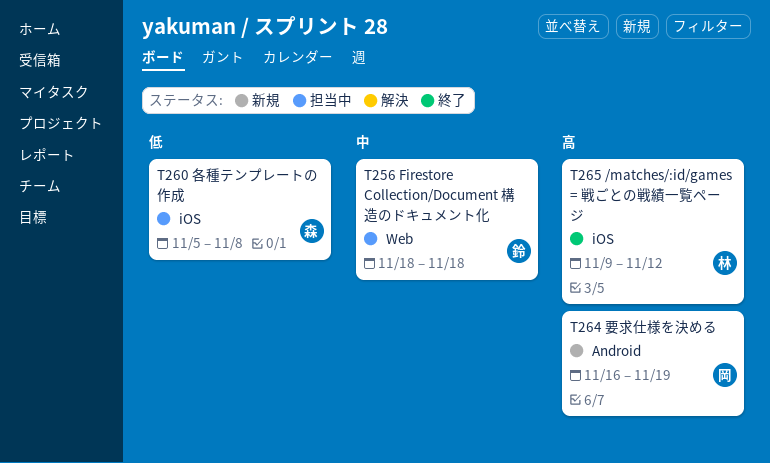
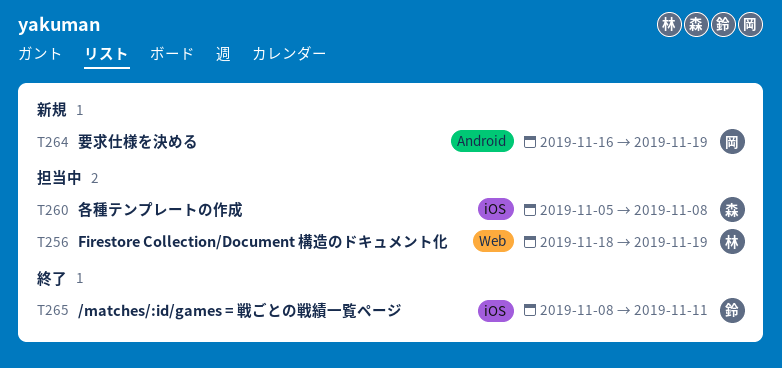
T256, owner: 鈴 -> 林
T256, due: Nov 18 -> Nov 19
T265, owner: 林 -> 鈴
T265, start: Nov 9 -> Nov 8
T265, due: Nov 12 -> Nov 11

